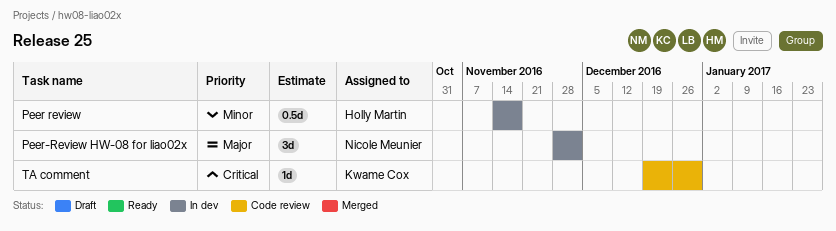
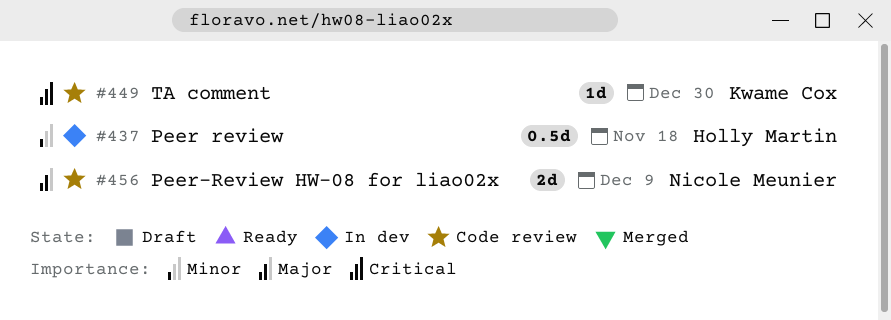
Peer-Review HW-08 for liao02x, status: In dev -> Code review
Peer-Review HW-08 for liao02x, estimate: 3d -> 2d
Peer-Review HW-08 for liao02x, due: Dec 2 -> Dec 9

